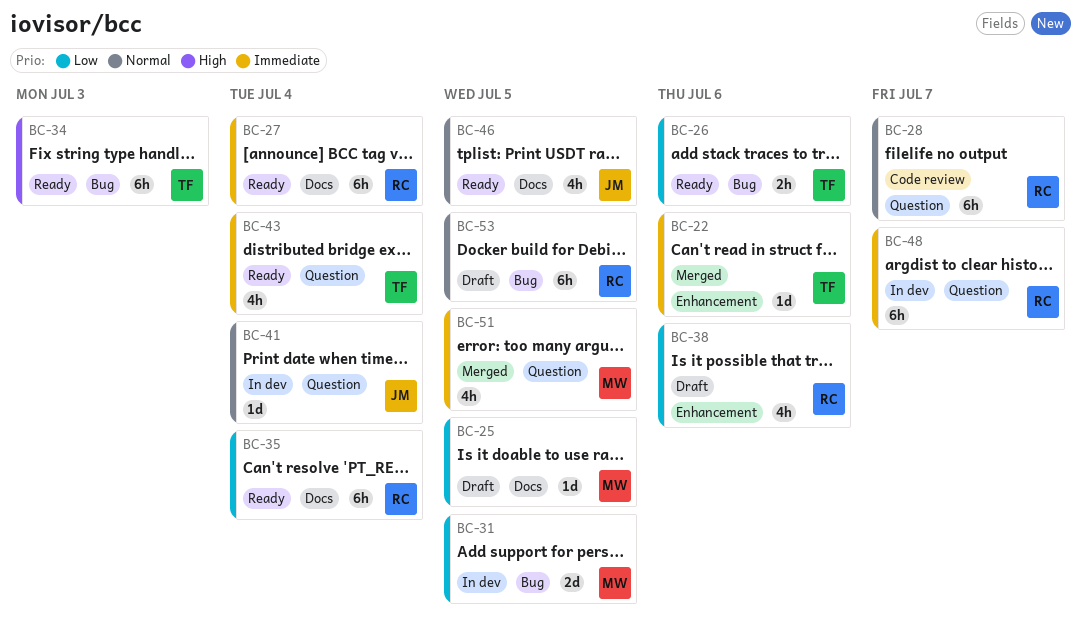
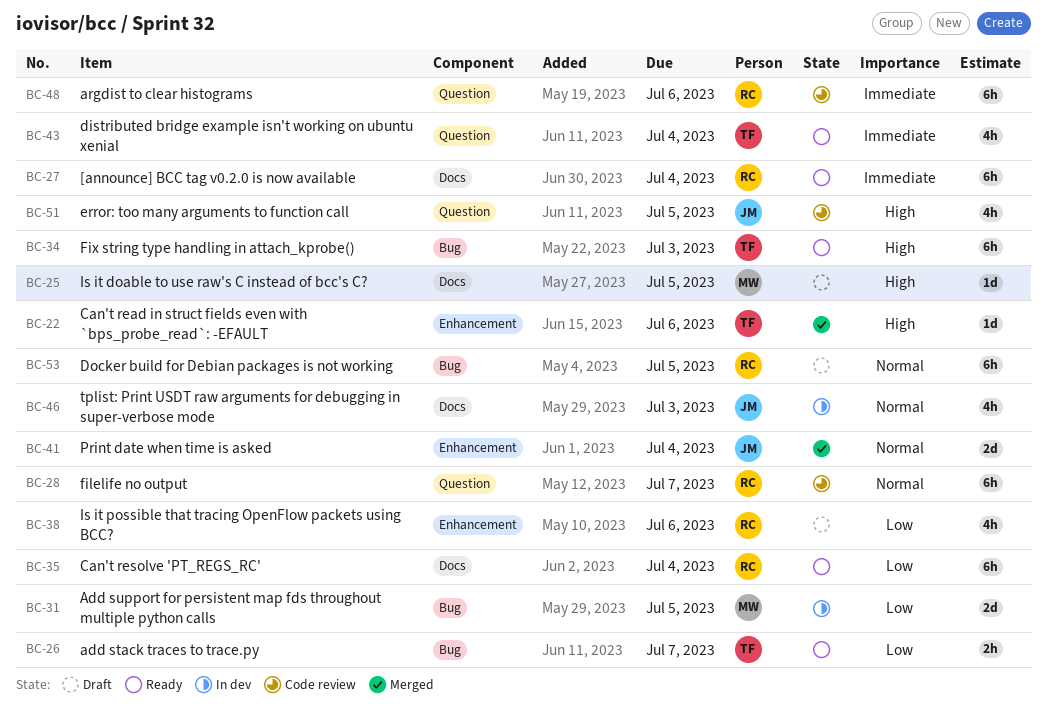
BC-22, priority: Immediate -> High
BC-25, priority: Low -> High
BC-26, due: Jul 6 -> Jul 7
BC-41, status: In dev -> Merged
BC-41, label: Question -> Enhancement
BC-41, estimate: 1d -> 2d
BC-46, status: Ready -> In dev
BC-46, due: Jul 5 -> Jul 3
BC-48, status: In dev -> Code review
BC-48, due: Jul 7 -> Jul 6
BC-51, status: Merged -> Code review
BC-51, owner: MW -> JM
BC-51, priority: Immediate -> High

